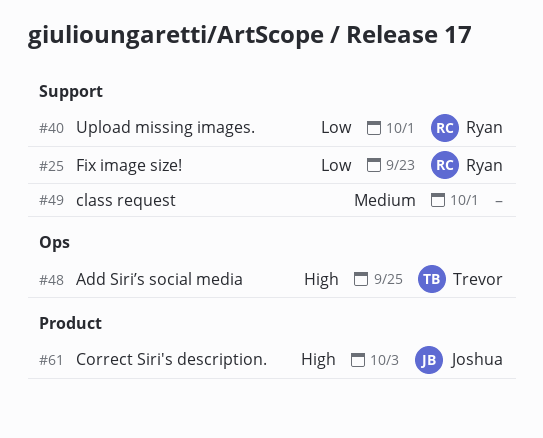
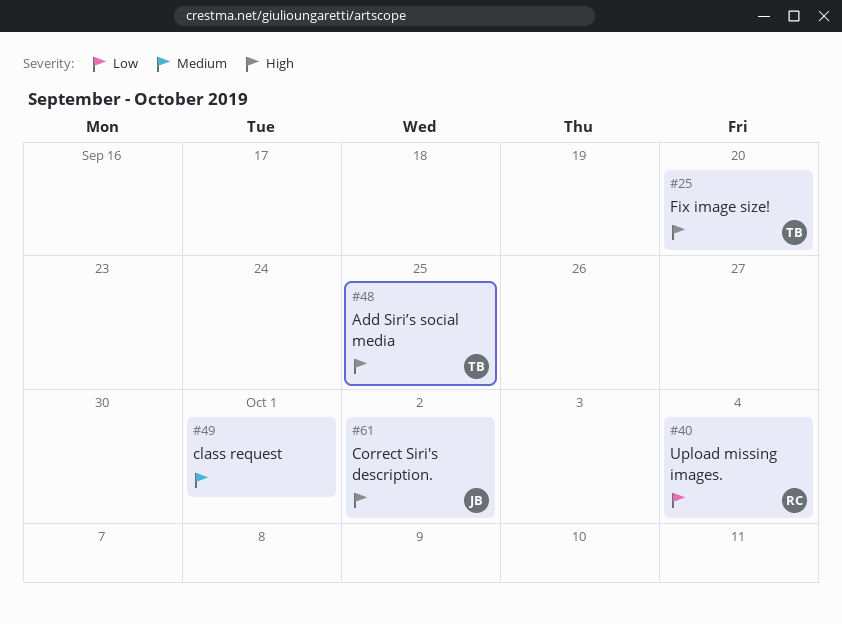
#25, owner: Ryan -> Trevor
#25, priority: Low -> High
#25, due: Sep 23 -> Sep 20
#40, due: Oct 1 -> Oct 4
#61, due: Oct 3 -> Oct 2

